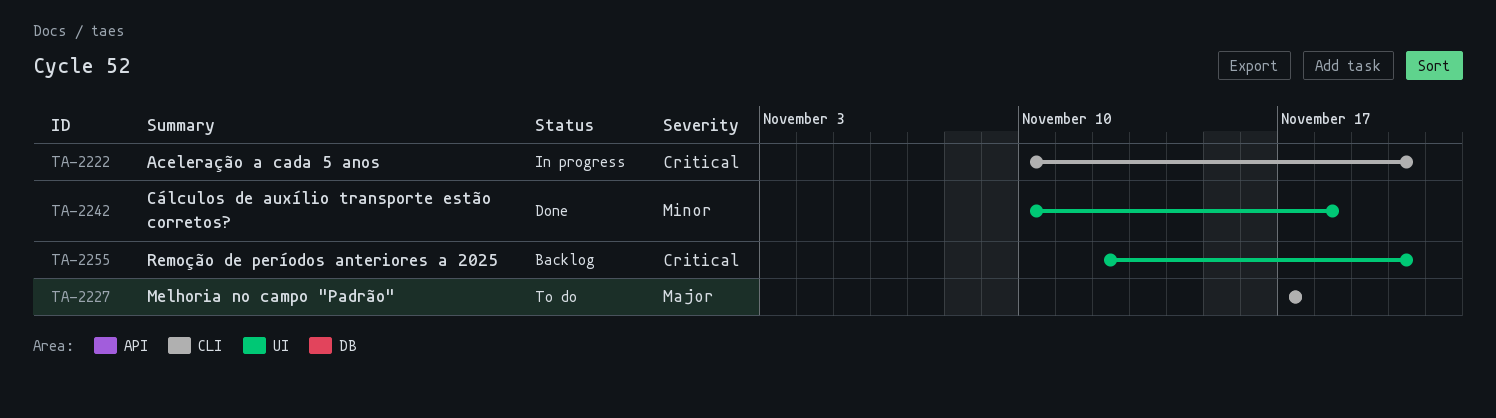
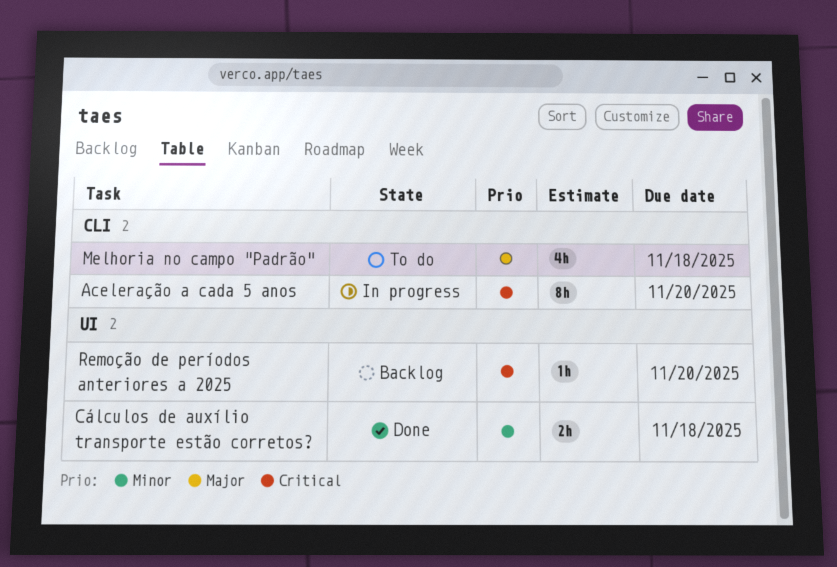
Melhoria no campo "Padrão", due: Nov 17 -> Nov 18

